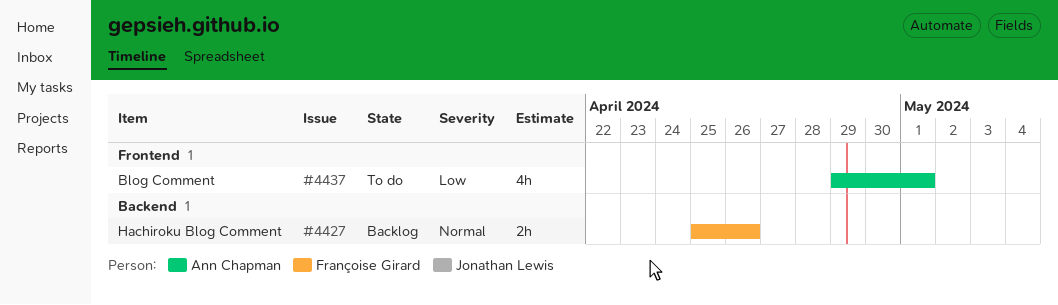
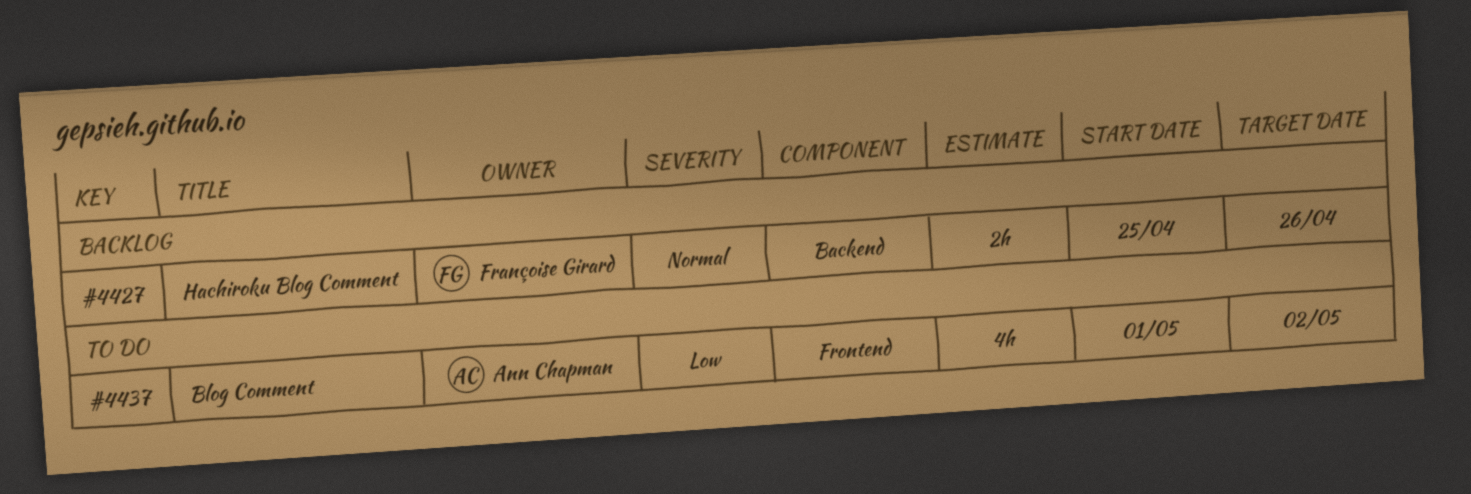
#4437, start: Apr 29 -> May 1
#4437, due: May 1 -> May 2

